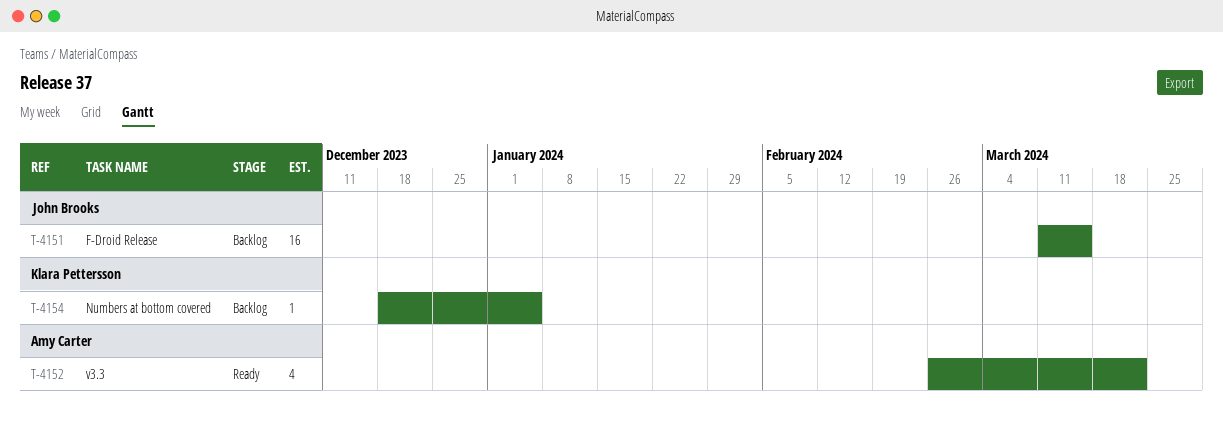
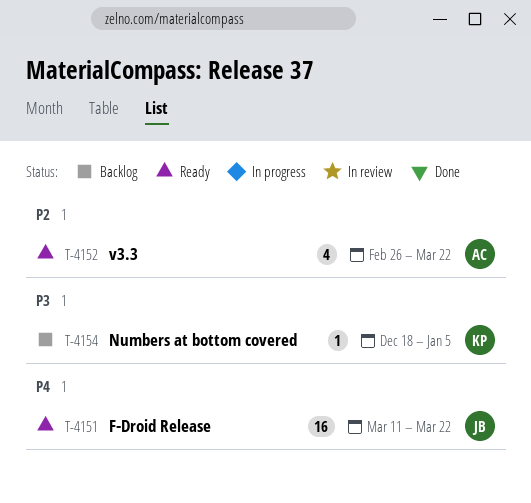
T-4151, status: Backlog -> Ready
T-4151, due: Mar 15 -> Mar 22

